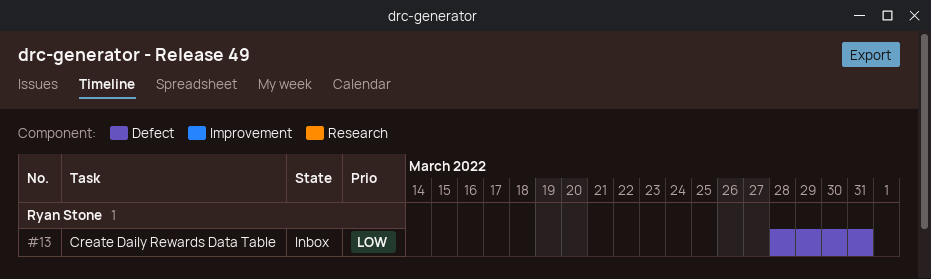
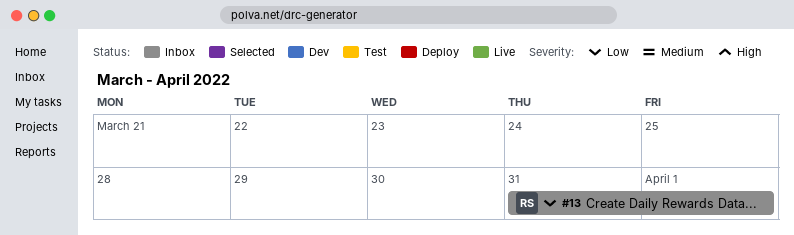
#13, start: Mar 28 -> Mar 31
#13, due: Mar 31 -> Apr 1

